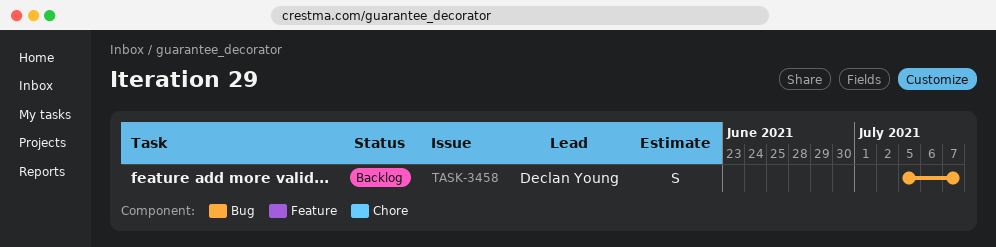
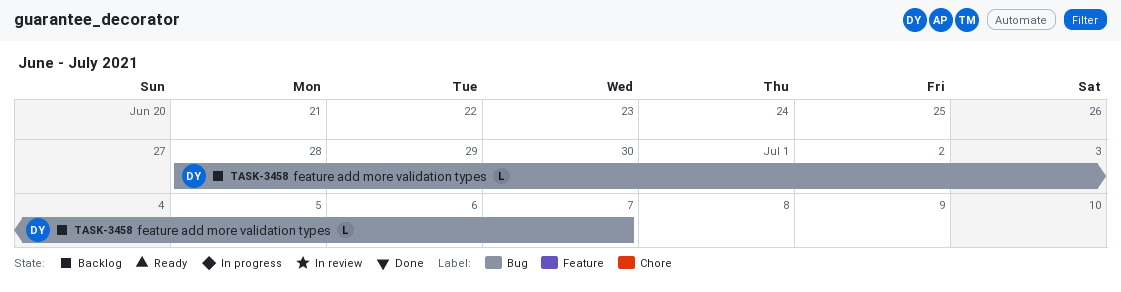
TASK-3458, estimate: S -> L
TASK-3458, start: Jul 5 -> Jun 28

